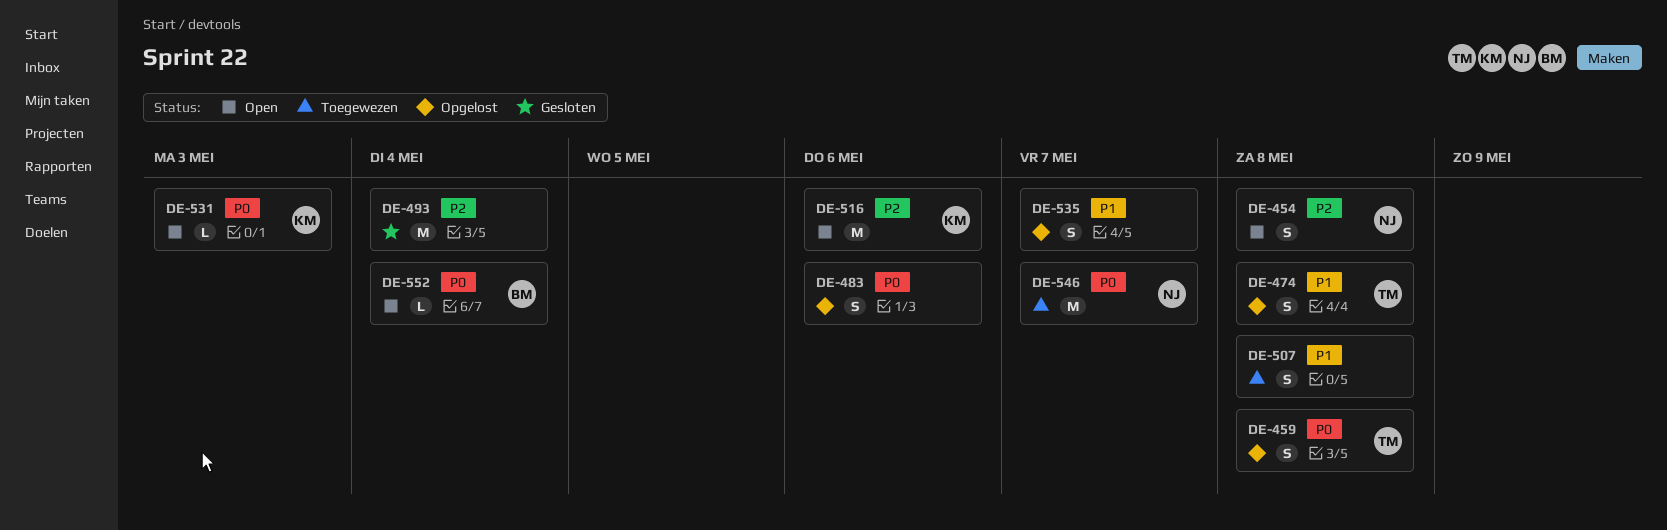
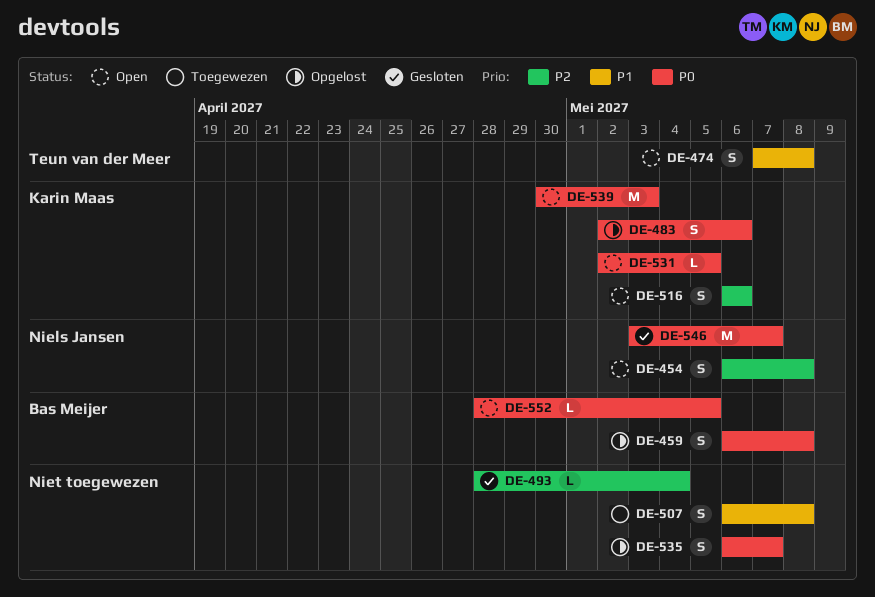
DE-459, owner: Teun van der Meer -> Bas Meijer
DE-474, status: Opgelost -> Open
DE-483, owner: none -> Karin Maas
DE-493, estimate: M -> L
DE-516, estimate: M -> S
DE-531, due: May 3 -> May 5
DE-535, priority: P1 -> P0
DE-539: none -> present
DE-546, status: Toegewezen -> Gesloten
DE-552, due: May 4 -> May 5

